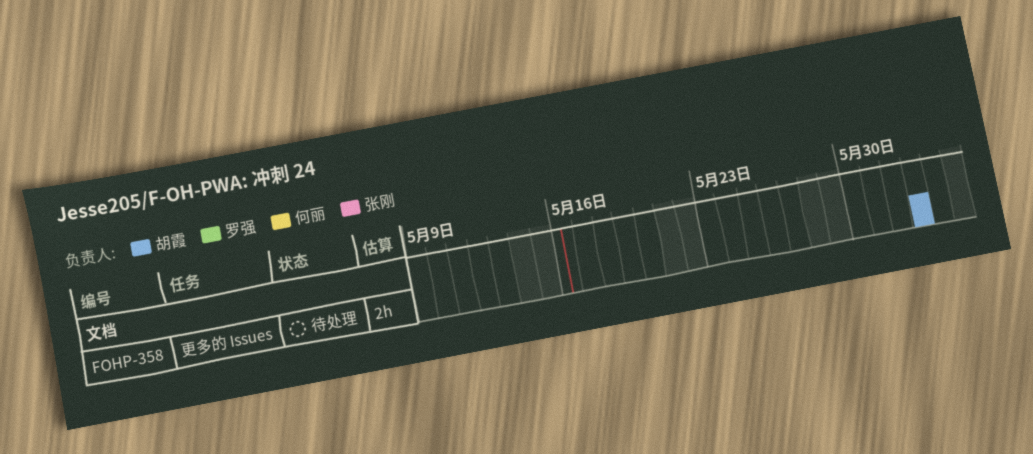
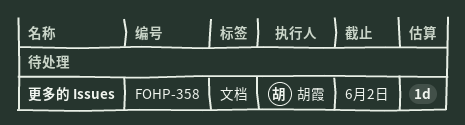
FOHP-358, estimate: 2h -> 1d

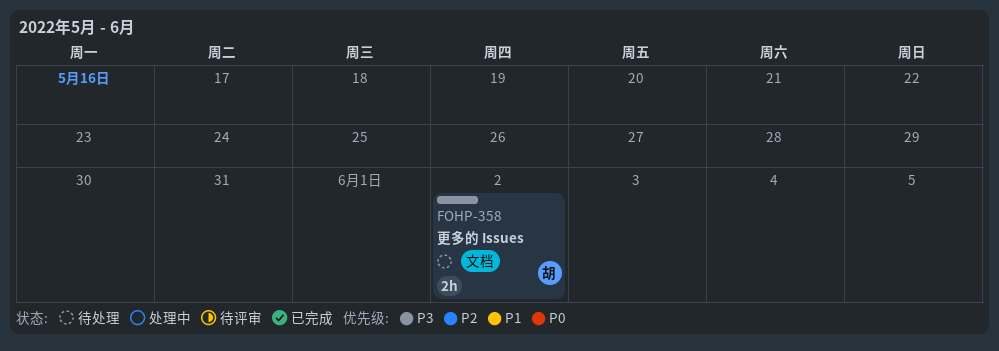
FOHP-358, estimate: 1d -> 2h

